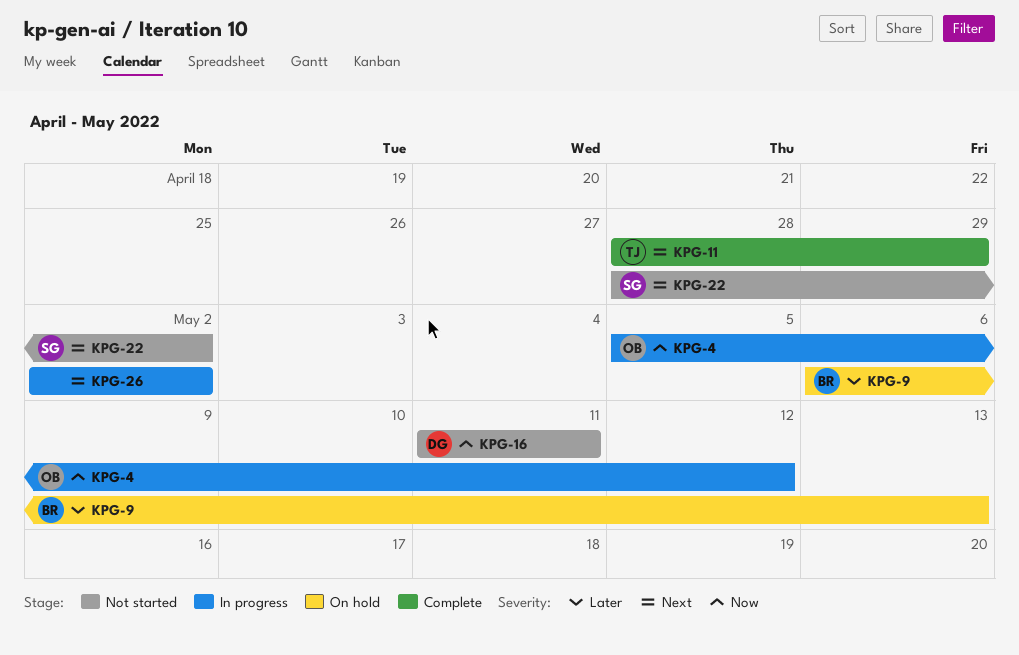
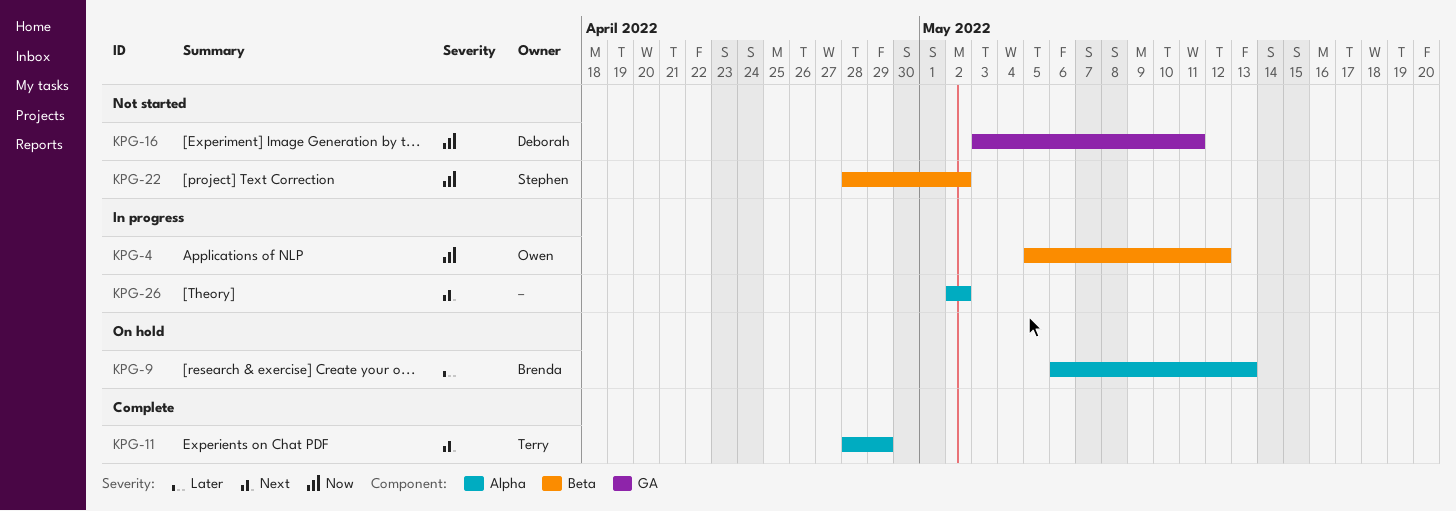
KPG-16, start: May 11 -> May 3
KPG-22, priority: Next -> Now

